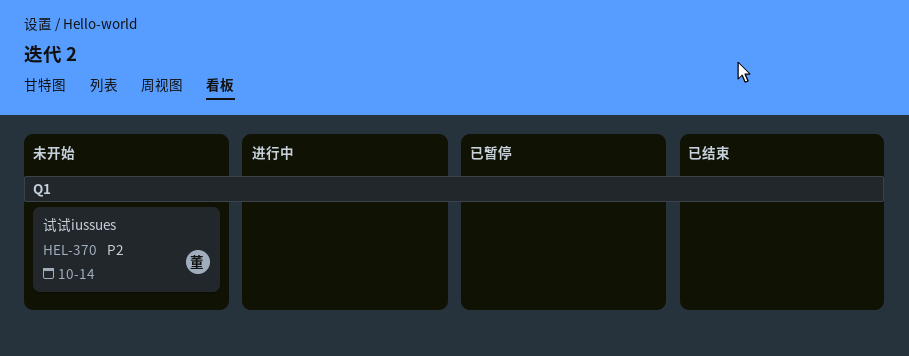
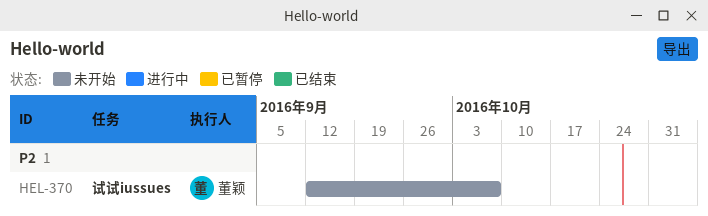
HEL-370, due: Oct 14 -> Oct 7

